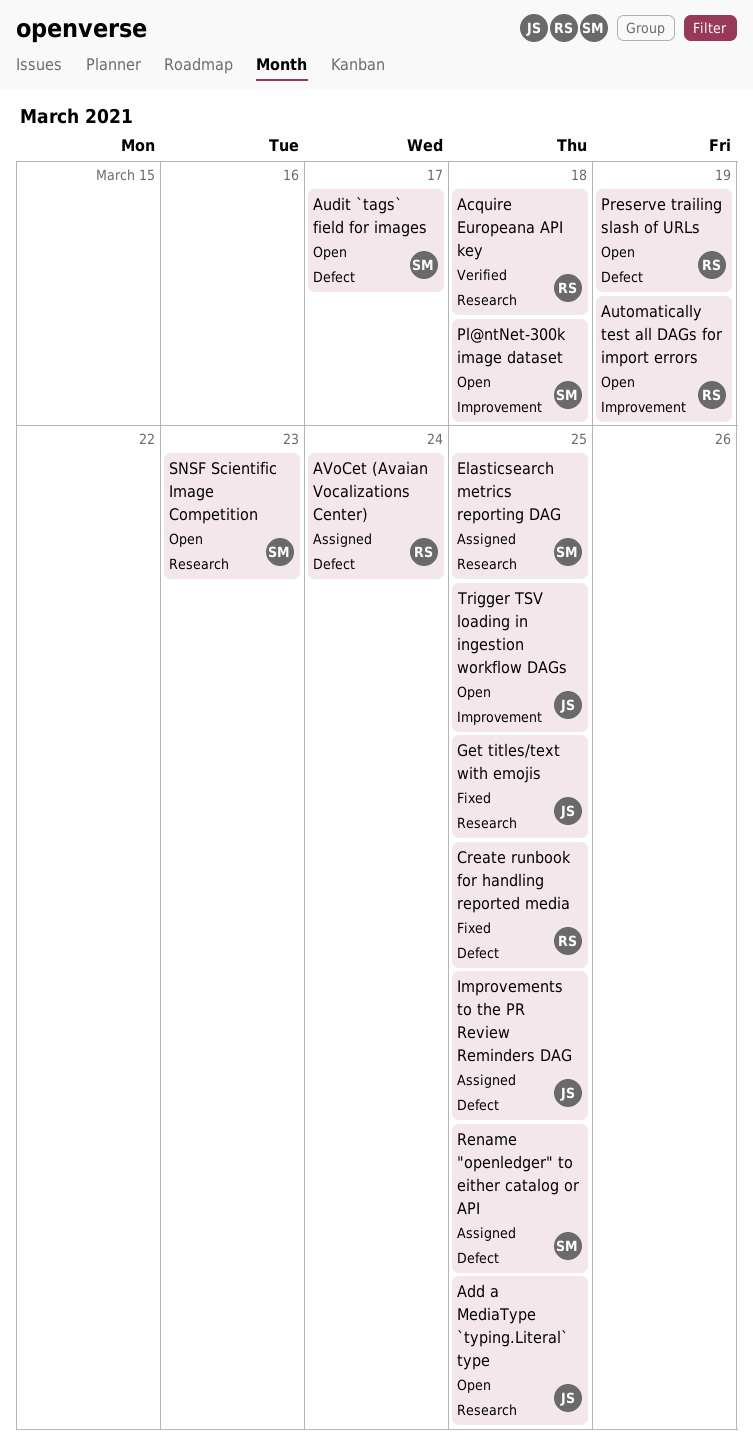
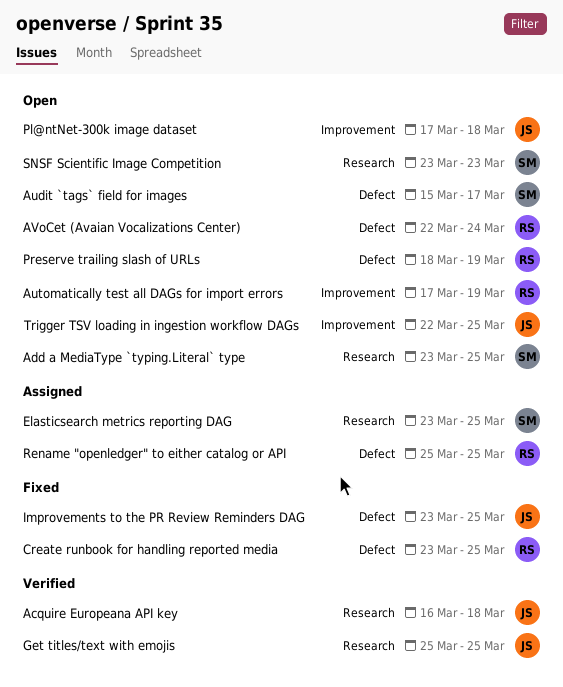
Acquire Europeana API key, owner: RS -> JS
Add a MediaType `typing.Literal` type, owner: JS -> SM
AVoCet (Avaian Vocalizations Center), status: Assigned -> Open
Get titles/text with emojis, status: Fixed -> Verified
Improvements to the PR Review Reminders DAG, status: Assigned -> Fixed
Pl@ntNet-300k image dataset, owner: SM -> JS
Rename "openledger" to either catalog or API, owner: SM -> RS

